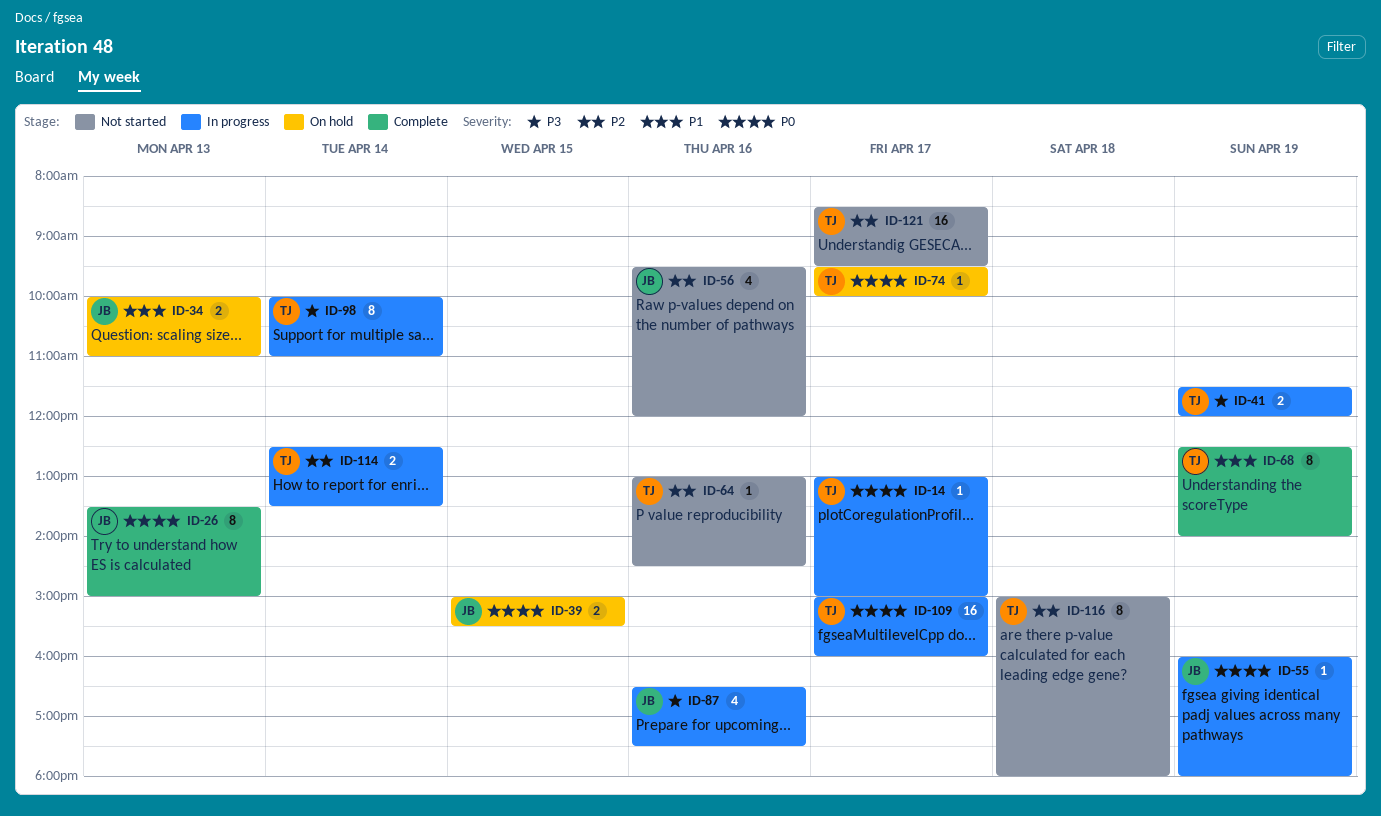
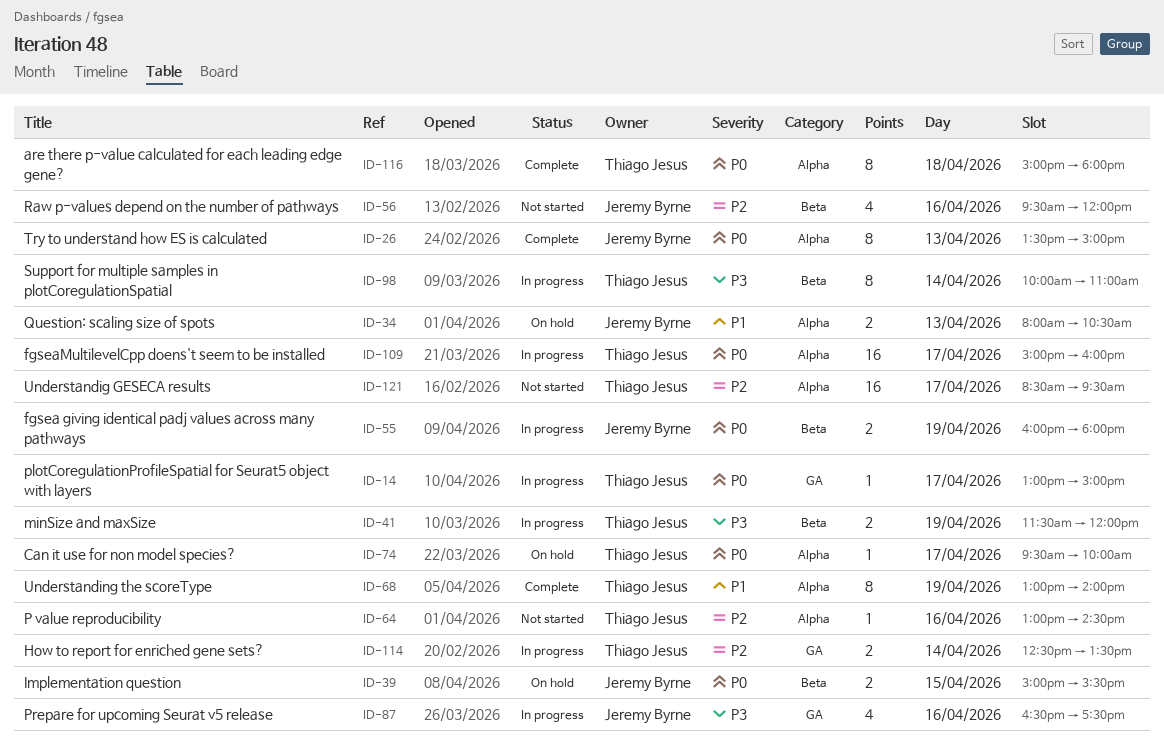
ID-34, begins: 10:00 -> 08:00
ID-34, ends: 11:00 -> 10:30
ID-55, estimate: 1 -> 2
ID-68, begins: 12:30 -> 13:00
ID-116, status: Not started -> Complete
ID-116, priority: P2 -> P0

